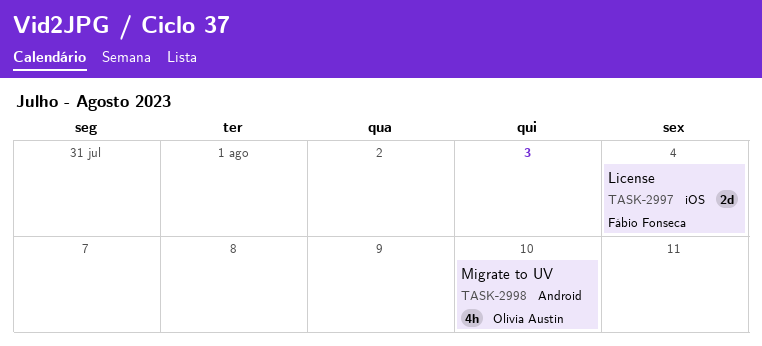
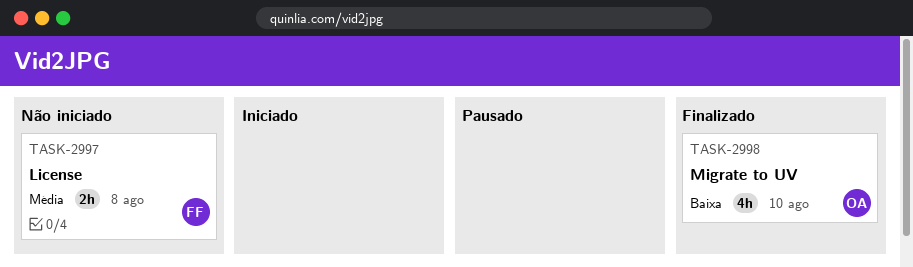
TASK-2997, estimate: 2d -> 2h
TASK-2997, due: Aug 4 -> Aug 8

